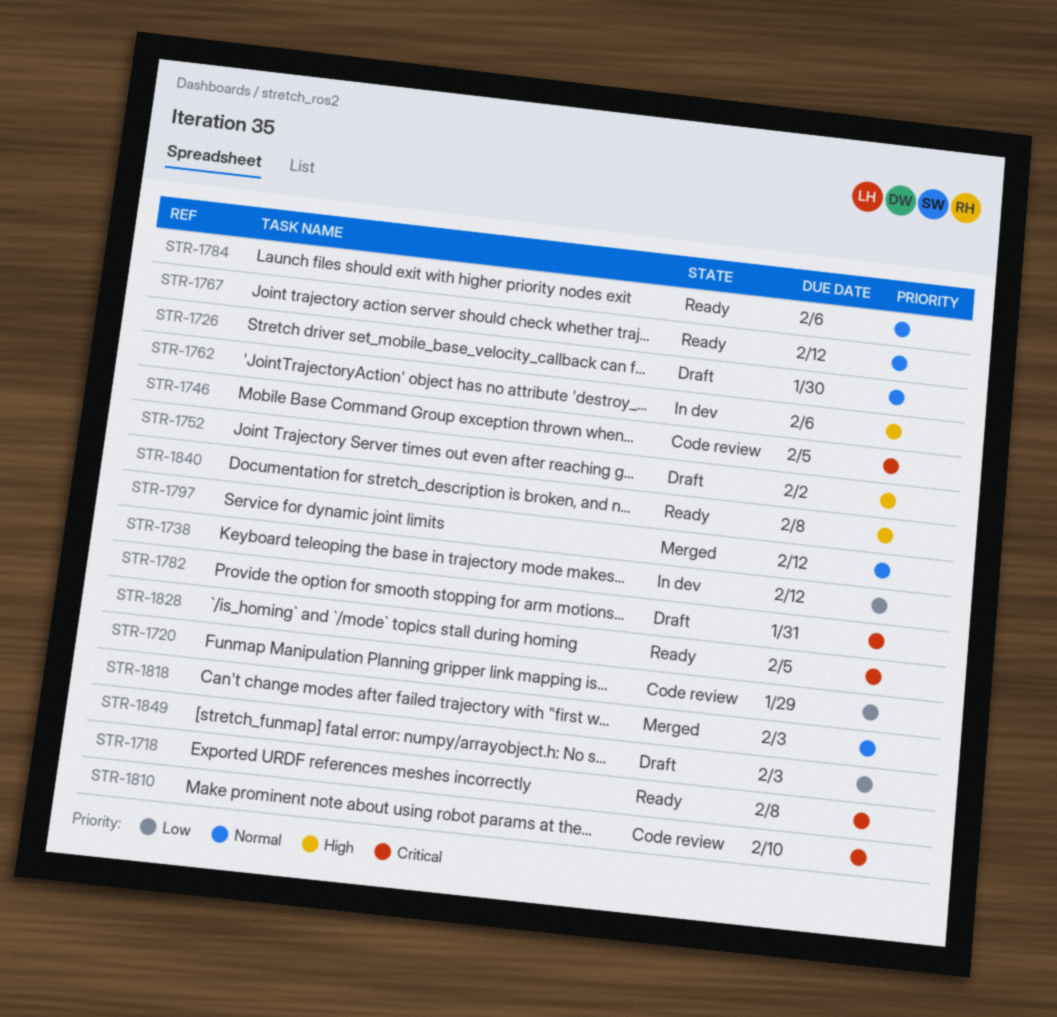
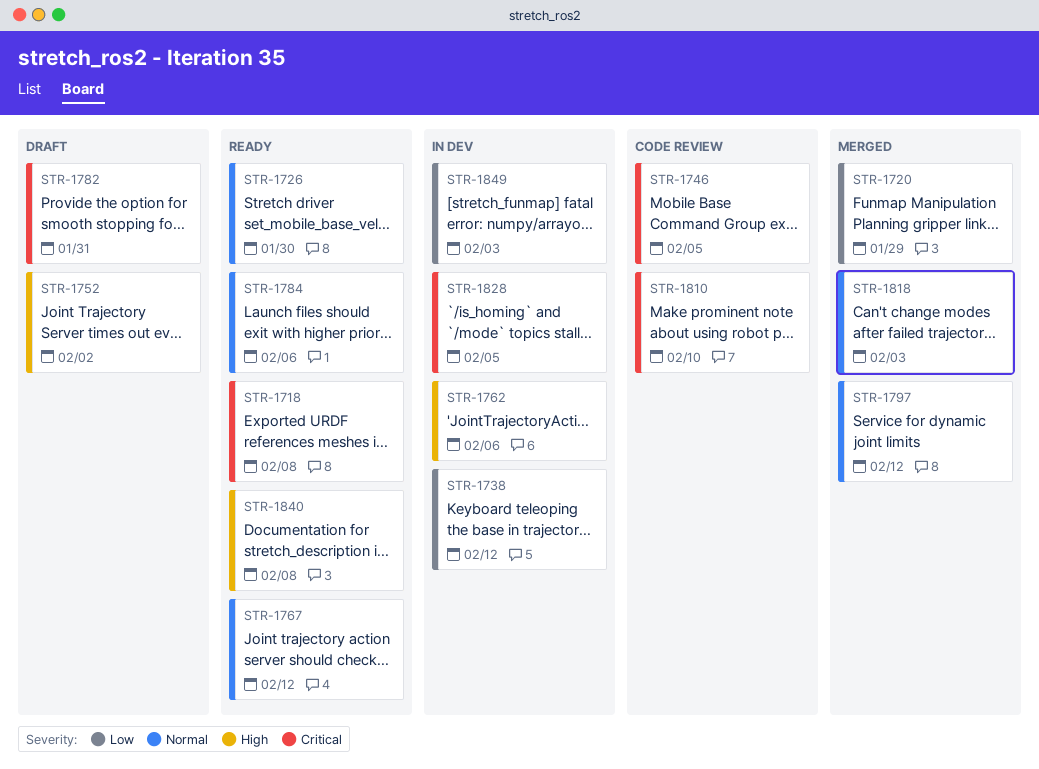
STR-1720, status: Code review -> Merged
STR-1726, status: Draft -> Ready
STR-1828, status: Ready -> In dev
STR-1849, status: Draft -> In dev

